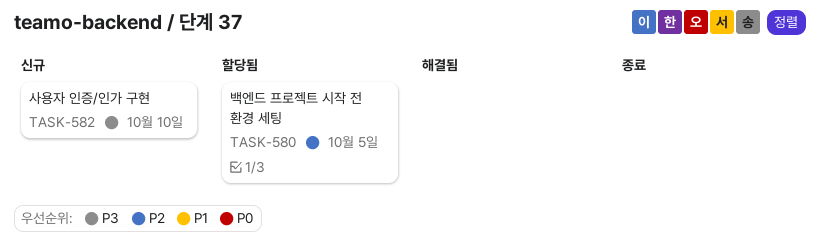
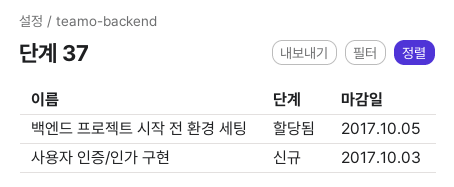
사용자 인증/인가 구현, due: Oct 10 -> Oct 3

